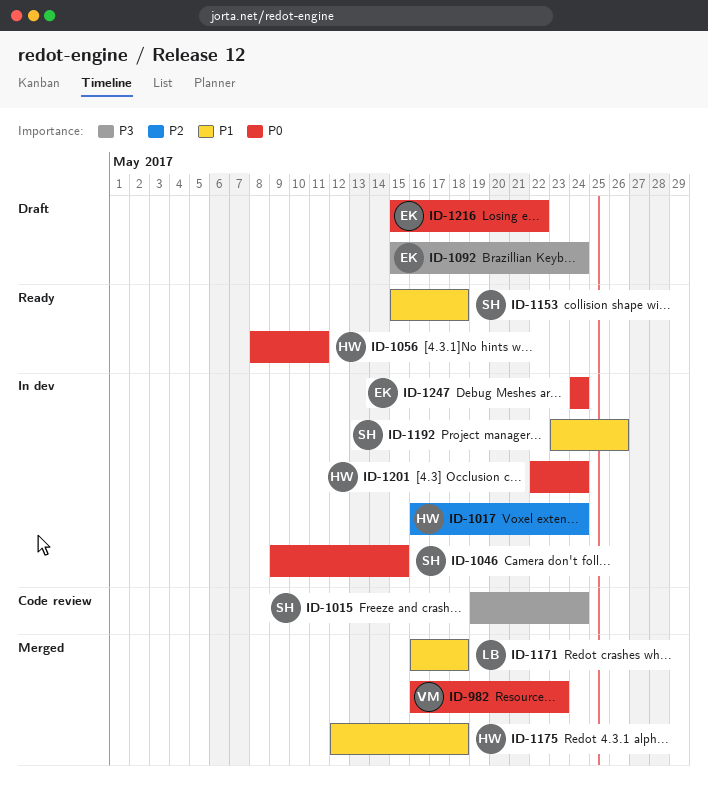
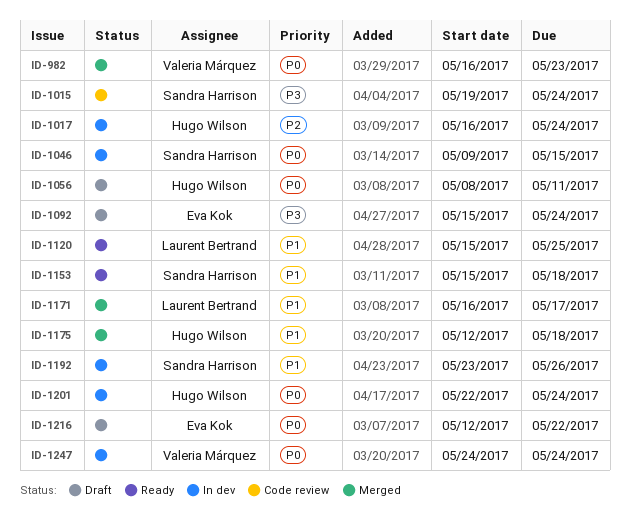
ID-1056, status: Ready -> Draft
ID-1120: none -> present
ID-1171, due: May 18 -> May 17
ID-1216, start: May 15 -> May 12
ID-1247, owner: Eva Kok -> Valeria Márquez

